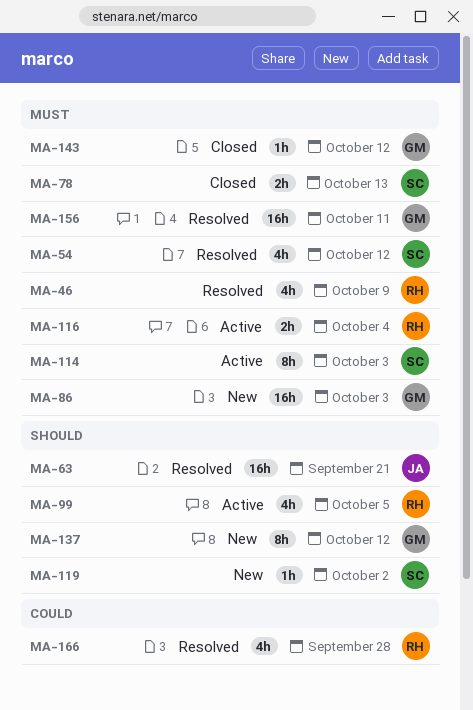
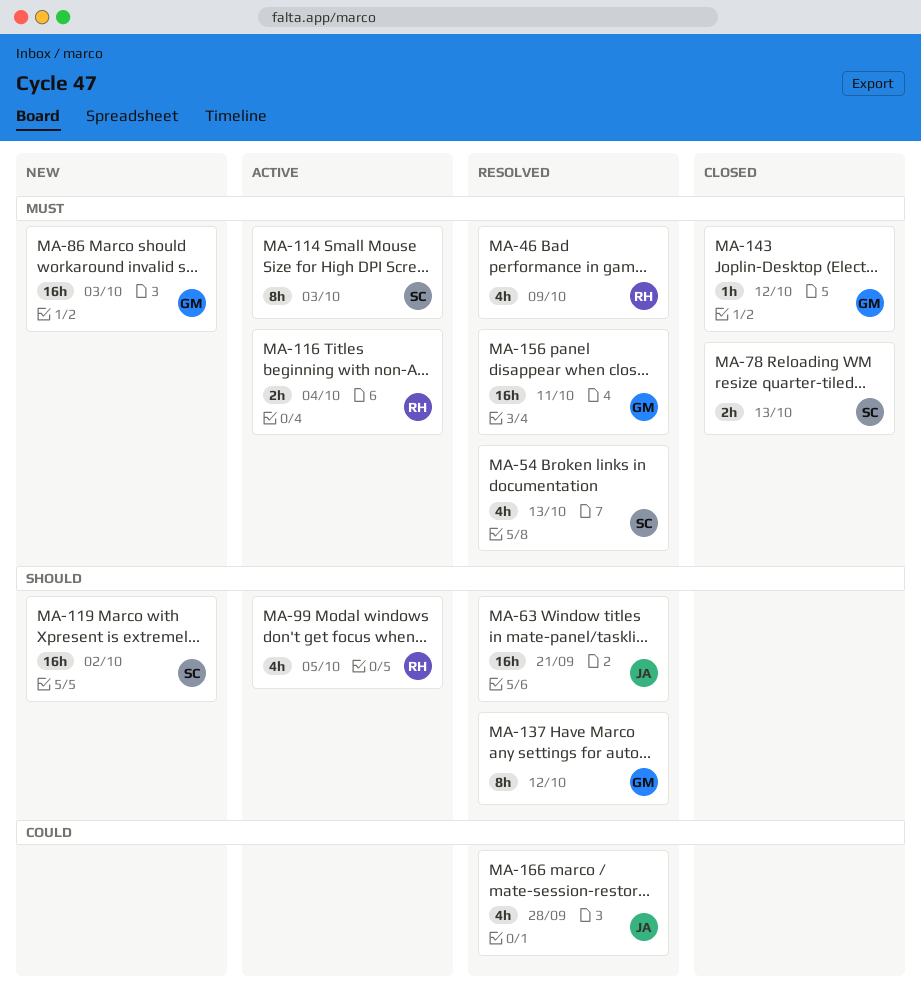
MA-54, due: Oct 12 -> Oct 13
MA-119, estimate: 1h -> 16h
MA-137, status: New -> Resolved
MA-166, owner: RH -> JA

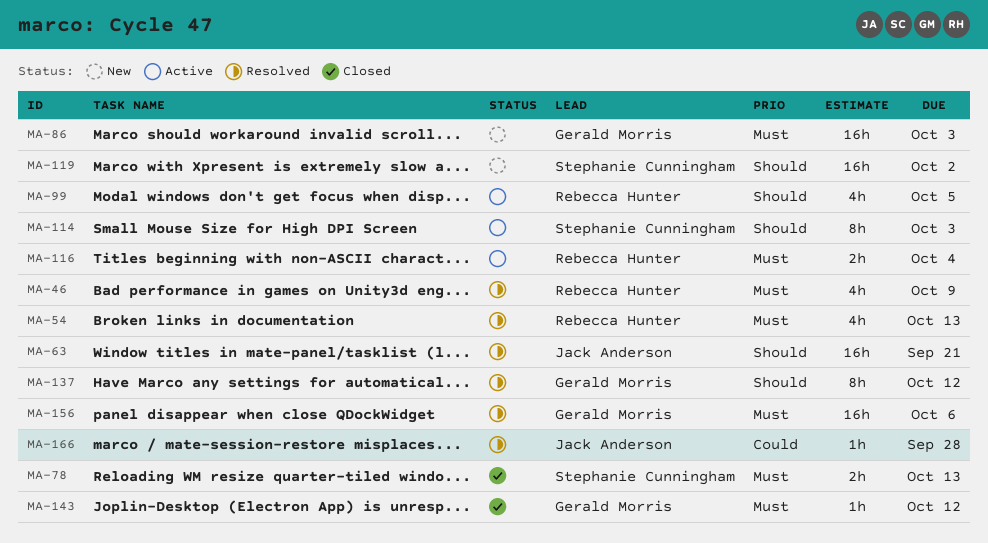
MA-54, owner: Stephanie Cunningham -> Rebecca Hunter
MA-114, priority: Must -> Should
MA-156, due: Oct 11 -> Oct 6
MA-166, estimate: 4h -> 1h

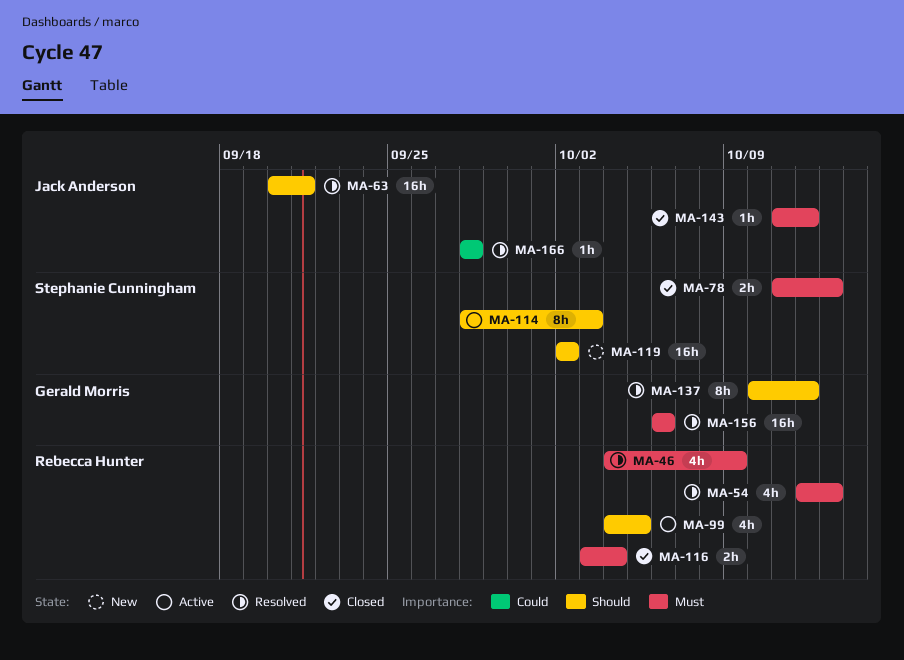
MA-86: present -> none
MA-116, status: Active -> Closed
MA-143, owner: Gerald Morris -> Jack Anderson

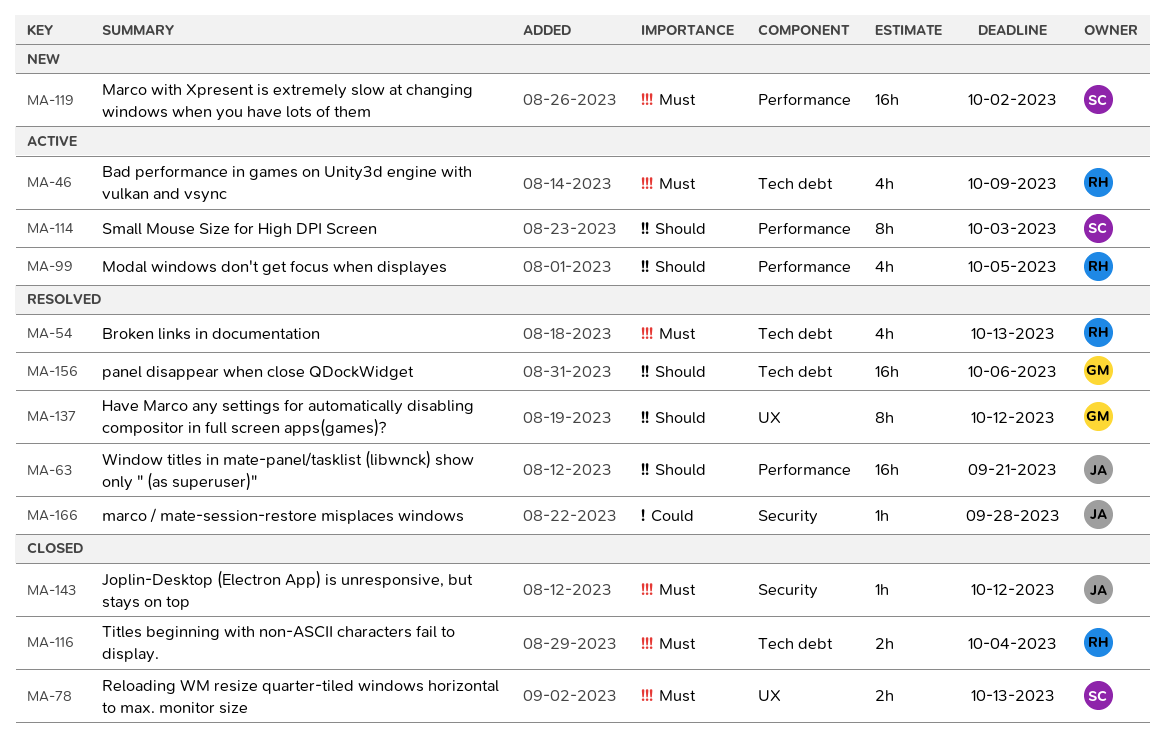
MA-46, status: Resolved -> Active
MA-119, priority: Should -> Must
MA-156, priority: Must -> Should

